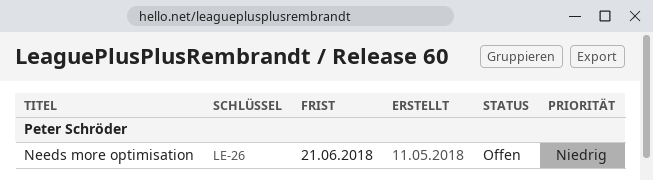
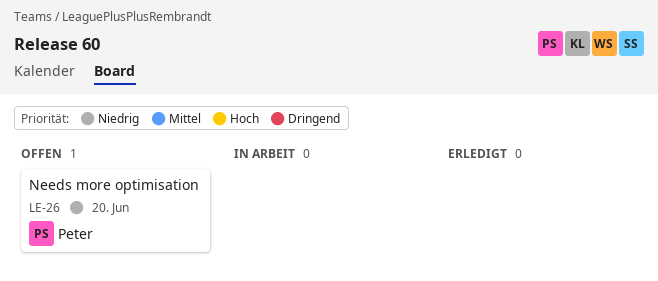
LE-26, due: Jun 21 -> Jun 20

